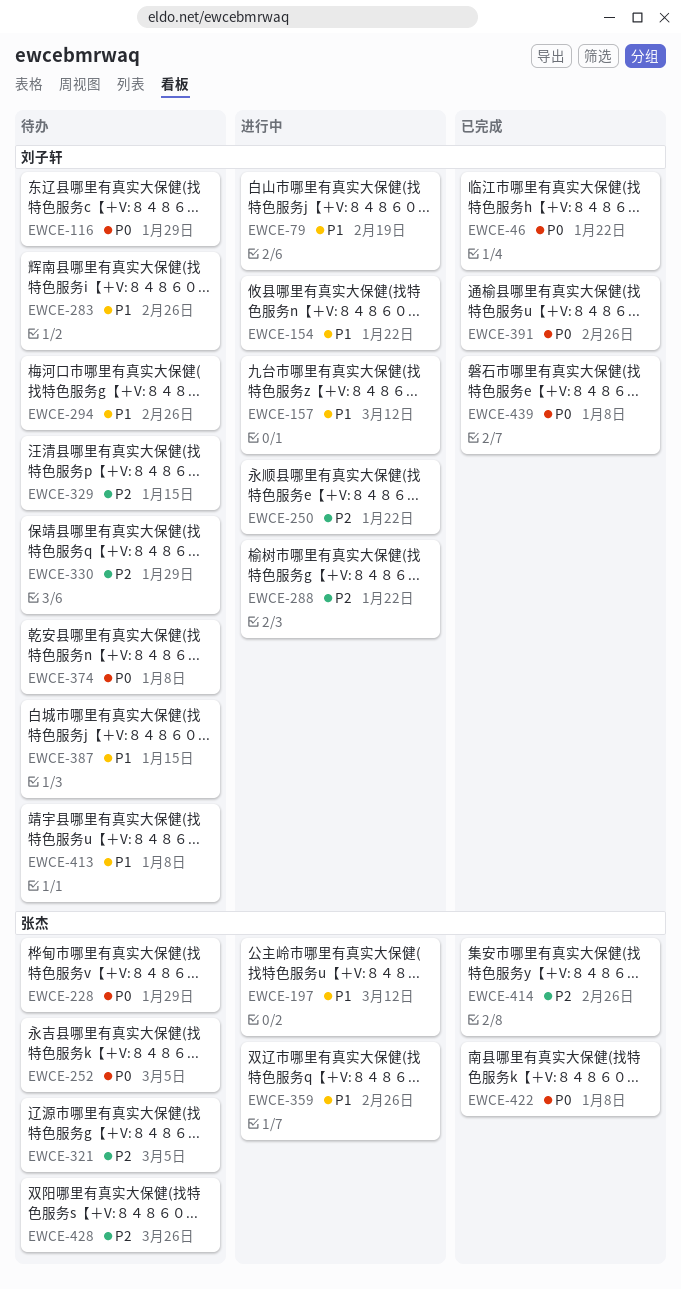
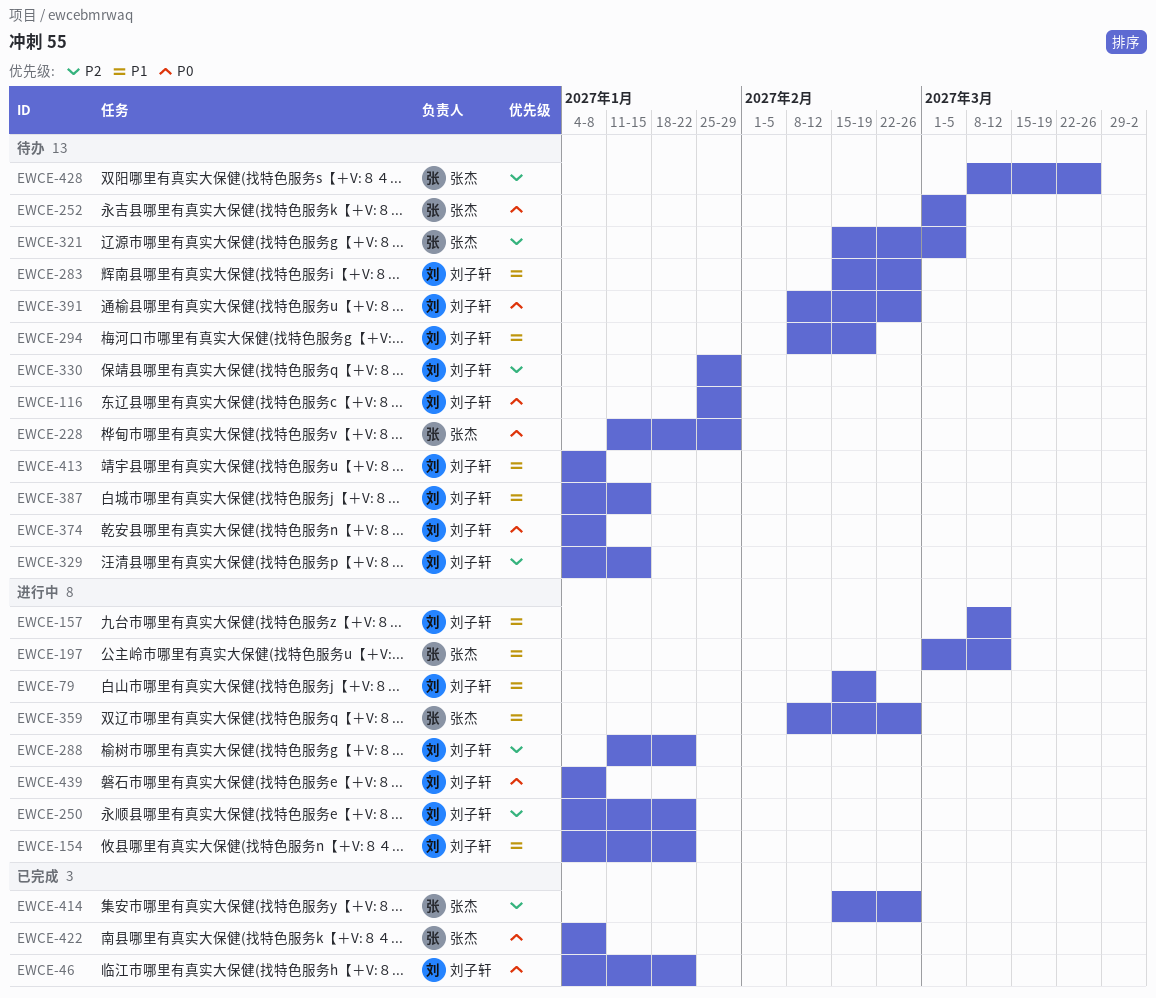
EWCE-294, due: Feb 26 -> Feb 19
EWCE-391, status: 已完成 -> 待办
EWCE-439, status: 已完成 -> 进行中

